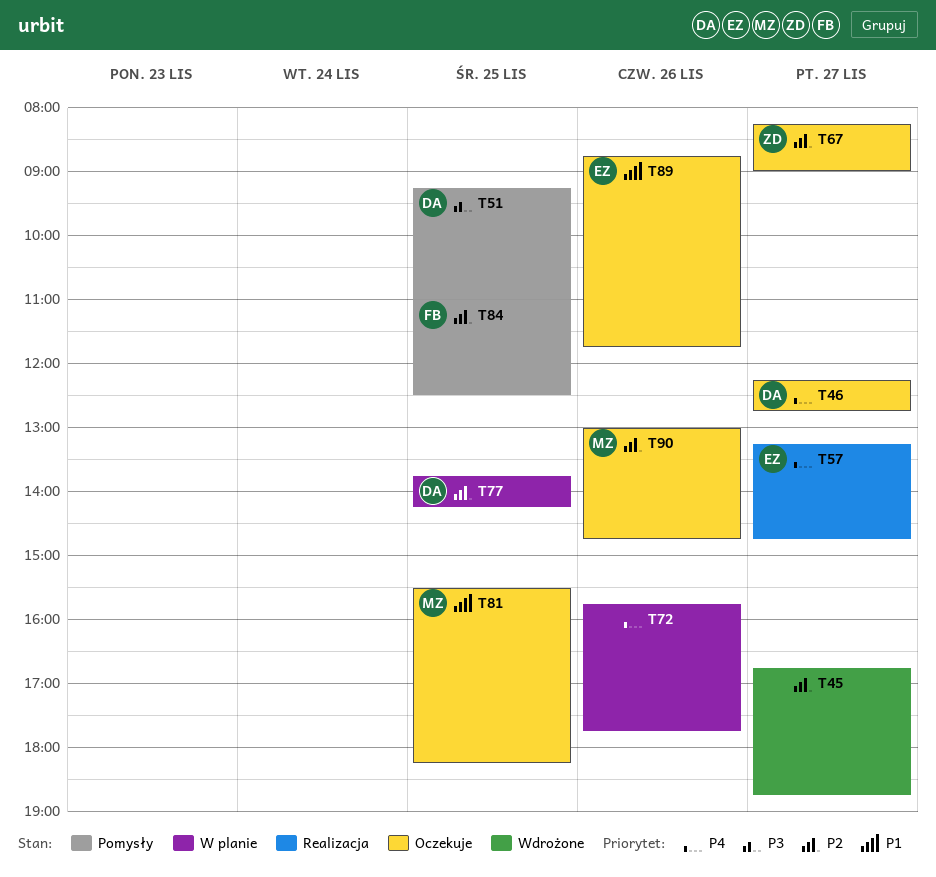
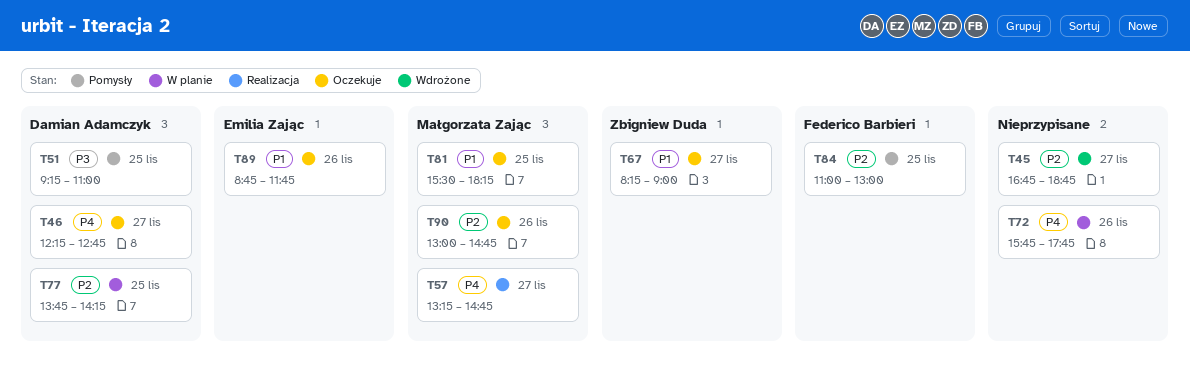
T57, owner: Emilia Zając -> Małgorzata Zając
T67, priority: P2 -> P1
T84, ends: 12:30 -> 13:00

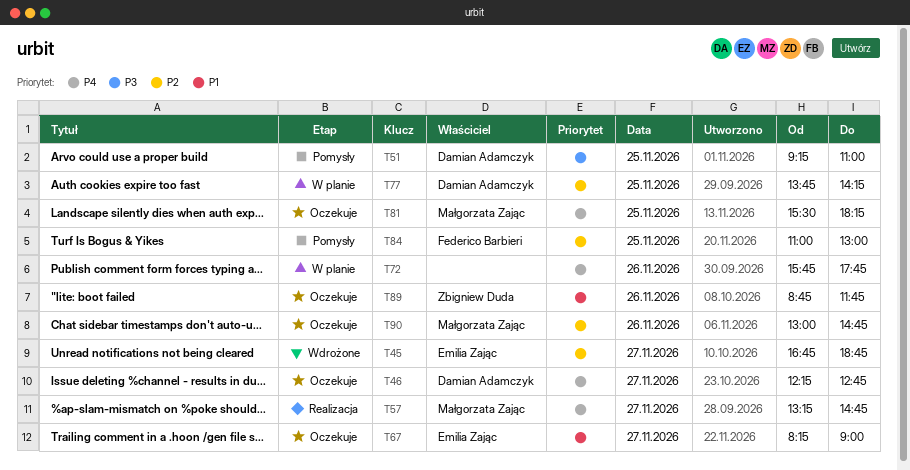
T45, owner: none -> Emilia Zając
T67, owner: Zbigniew Duda -> Emilia Zając
T81, priority: P1 -> P4
T89, owner: Emilia Zając -> Zbigniew Duda

